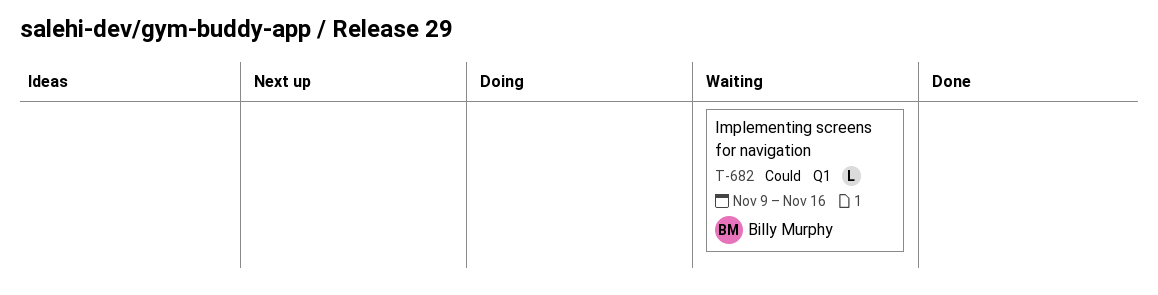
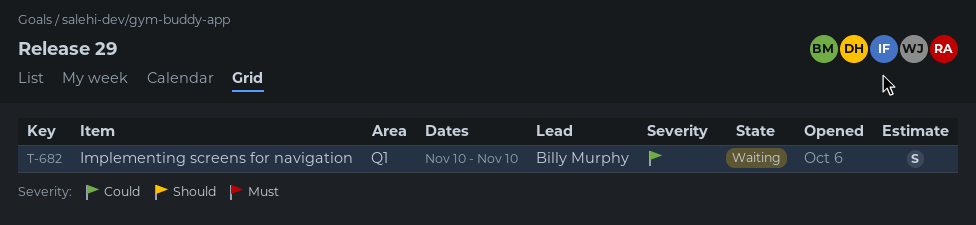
T-682, estimate: L -> S
T-682, start: Nov 9 -> Nov 10
T-682, due: Nov 16 -> Nov 10

